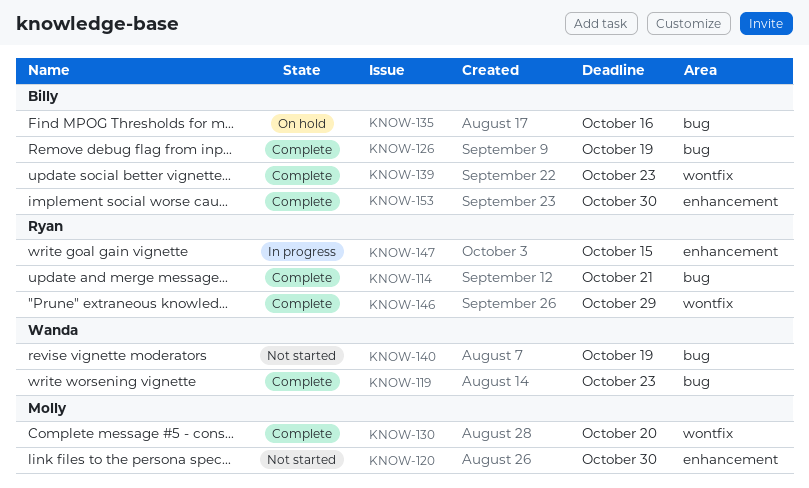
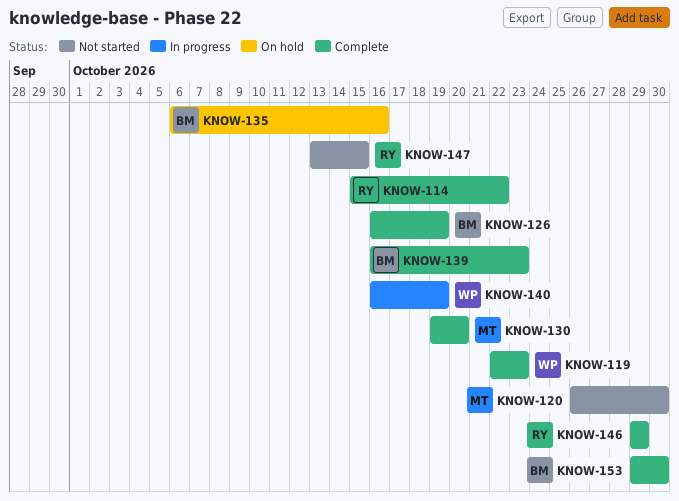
KNOW-114, due: Oct 21 -> Oct 22
KNOW-140, status: Not started -> In progress
KNOW-147, status: In progress -> Not started

